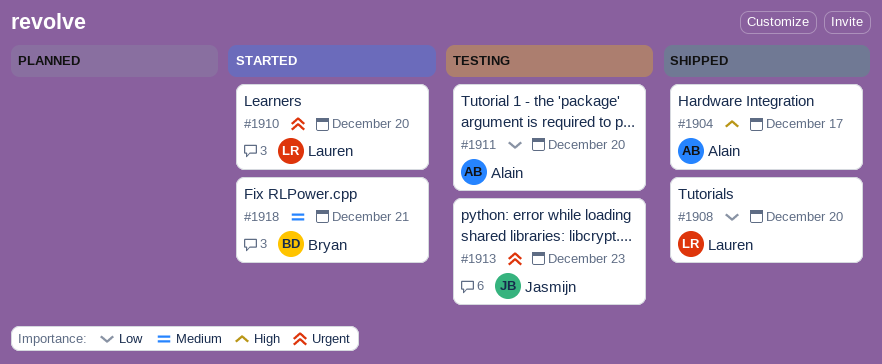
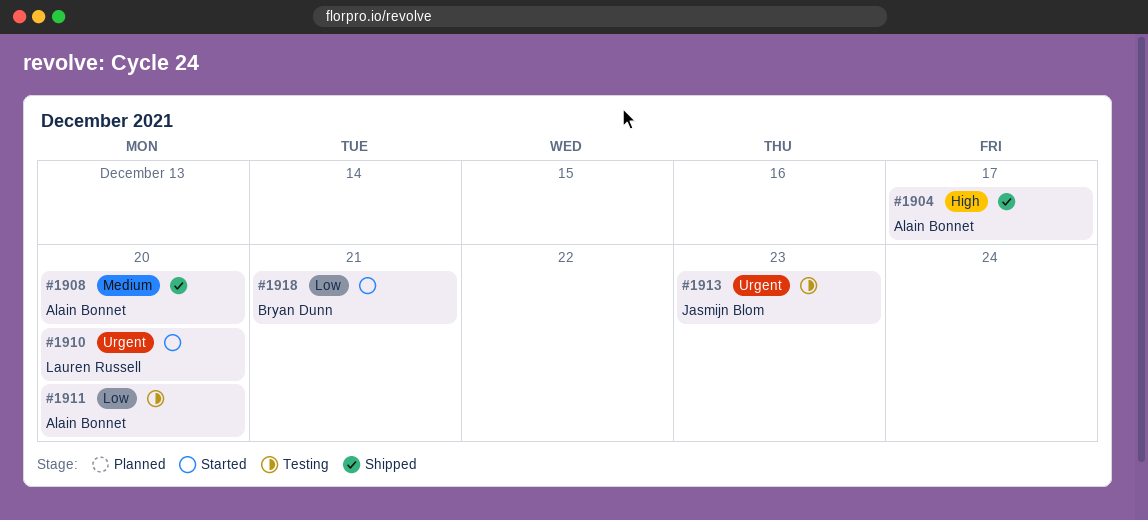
#1908, owner: Lauren Russell -> Alain Bonnet
#1908, priority: Low -> Medium
#1918, priority: Medium -> Low

